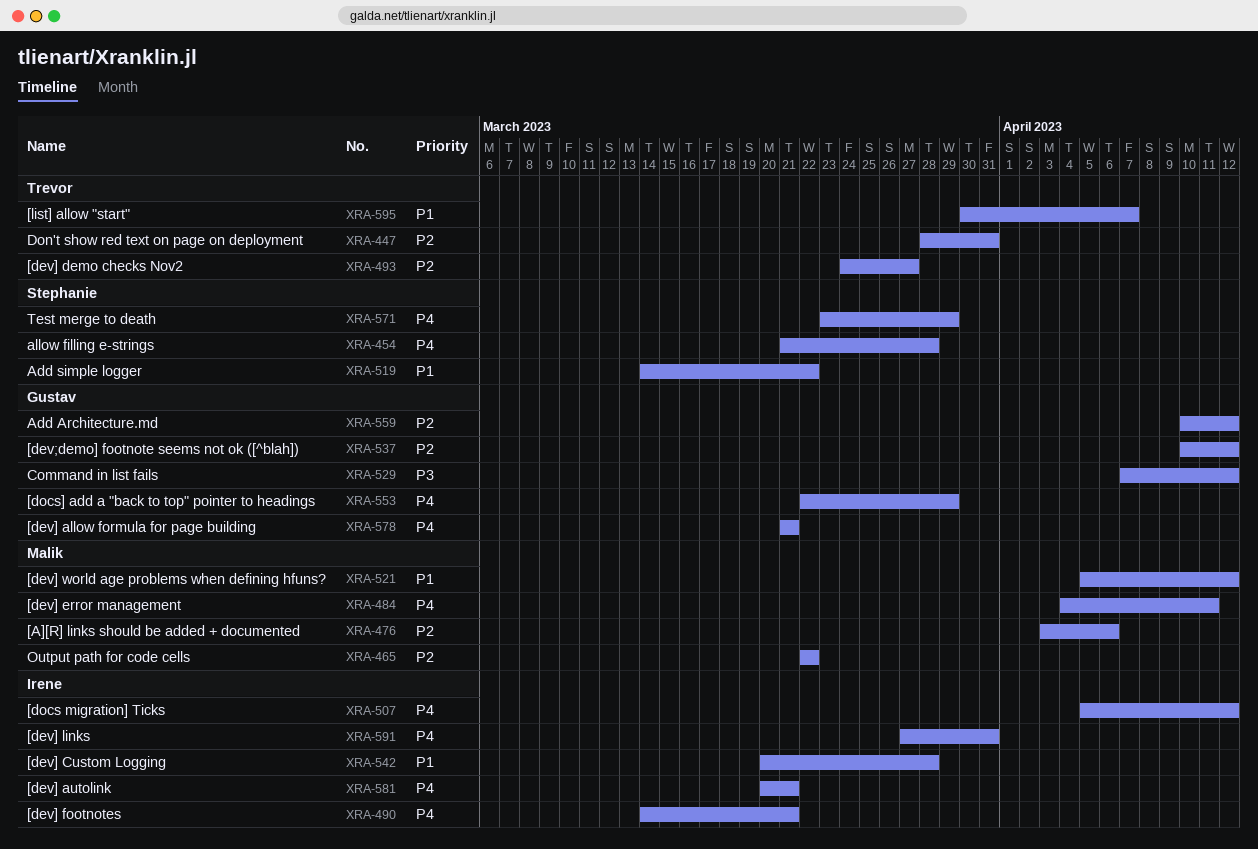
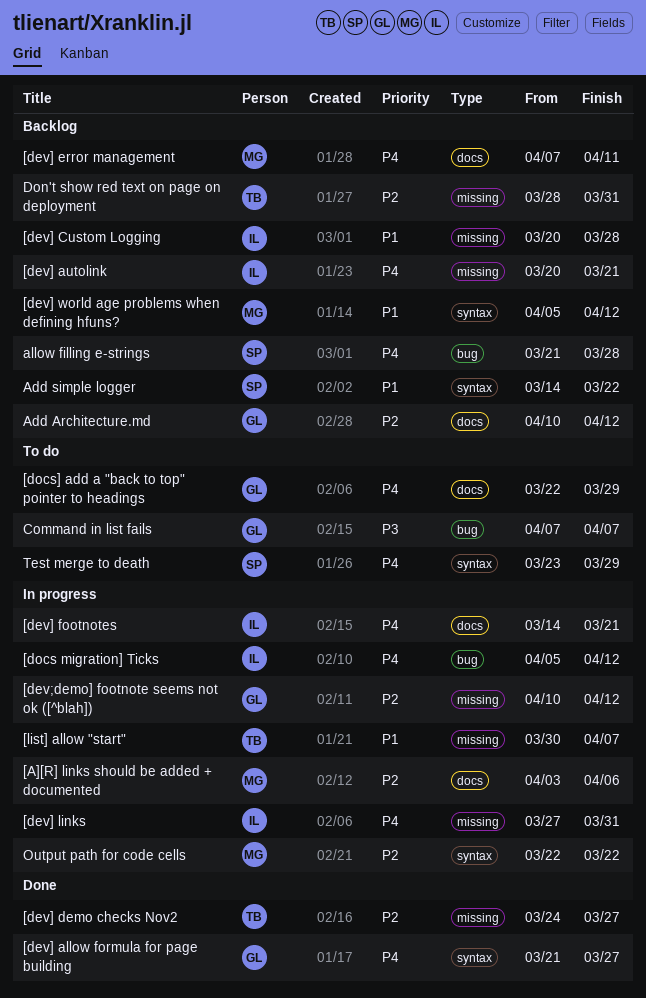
[dev] allow formula for page building, due: Mar 21 -> Mar 27
[dev] error management, start: Apr 4 -> Apr 7
Command in list fails, due: Apr 12 -> Apr 7

